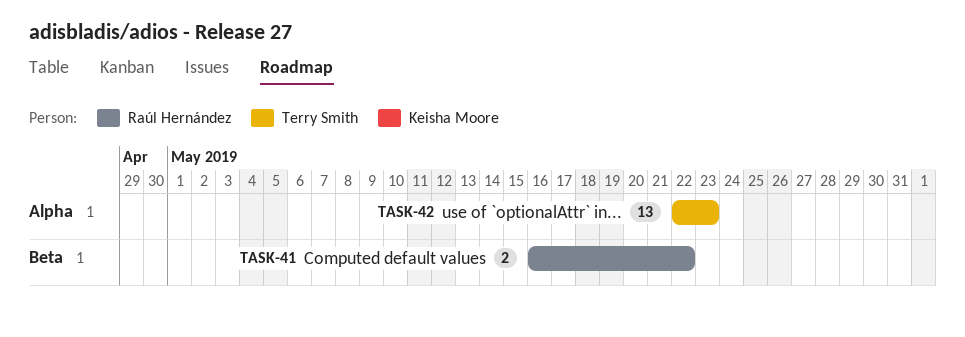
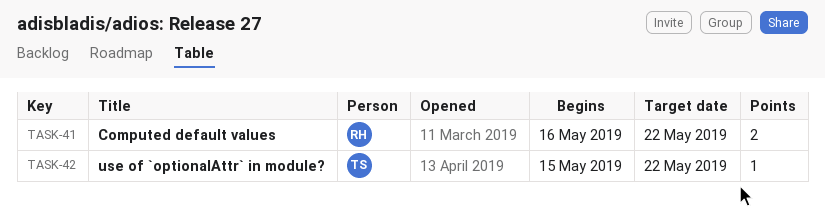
TASK-42, estimate: 13 -> 1
TASK-42, start: May 22 -> May 15
TASK-42, due: May 23 -> May 22

